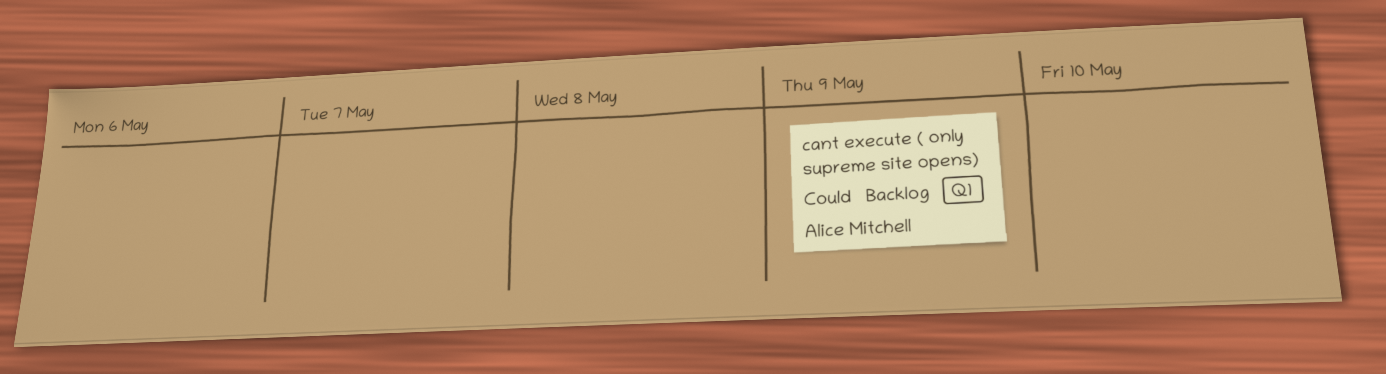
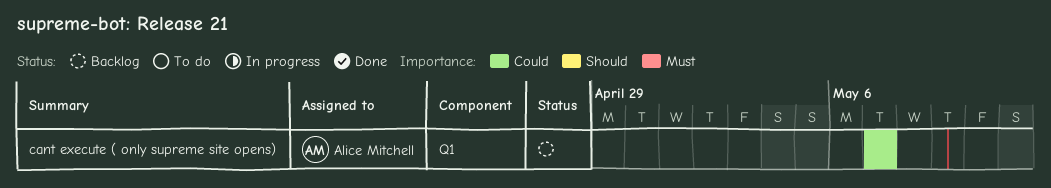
cant execute ( only supreme site opens), due: May 9 -> May 7

